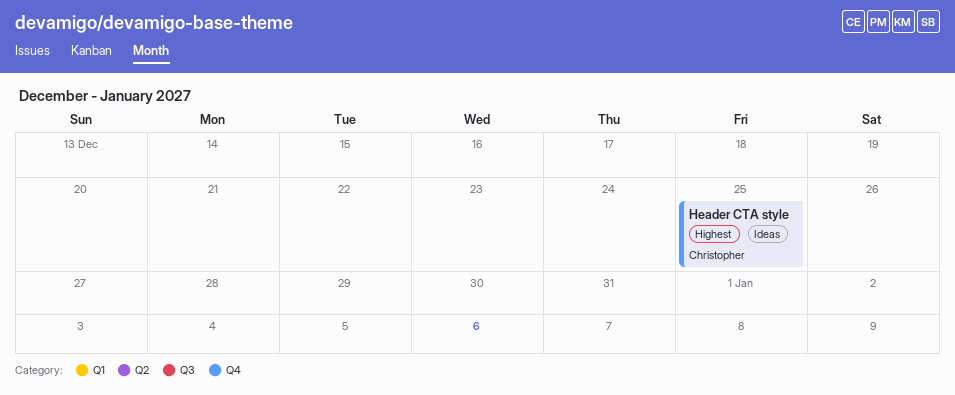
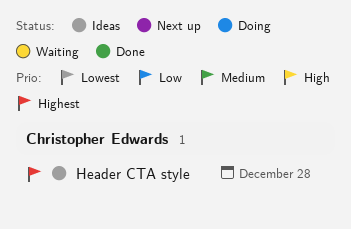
Header CTA style, due: Dec 25 -> Dec 28

